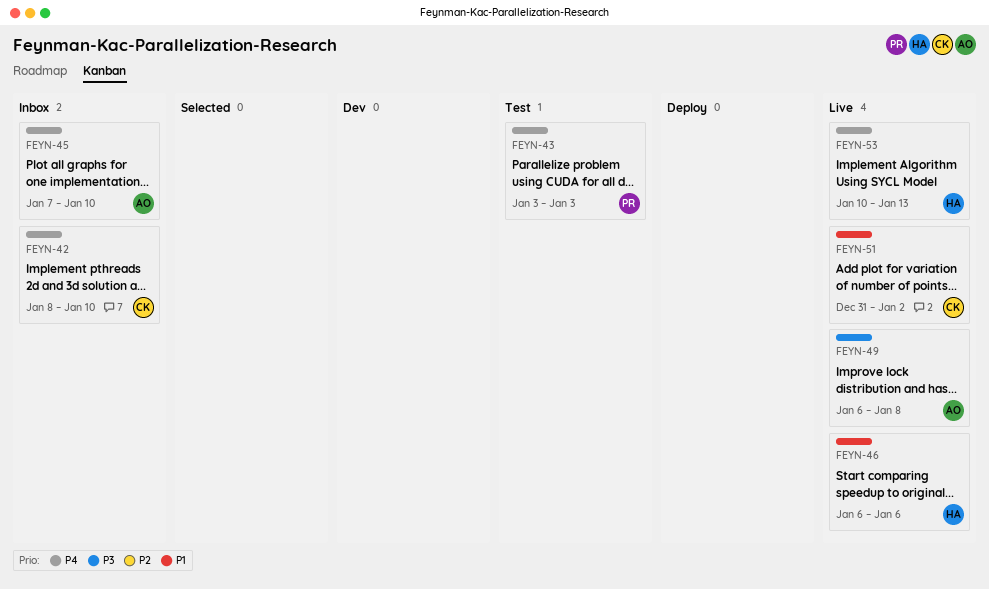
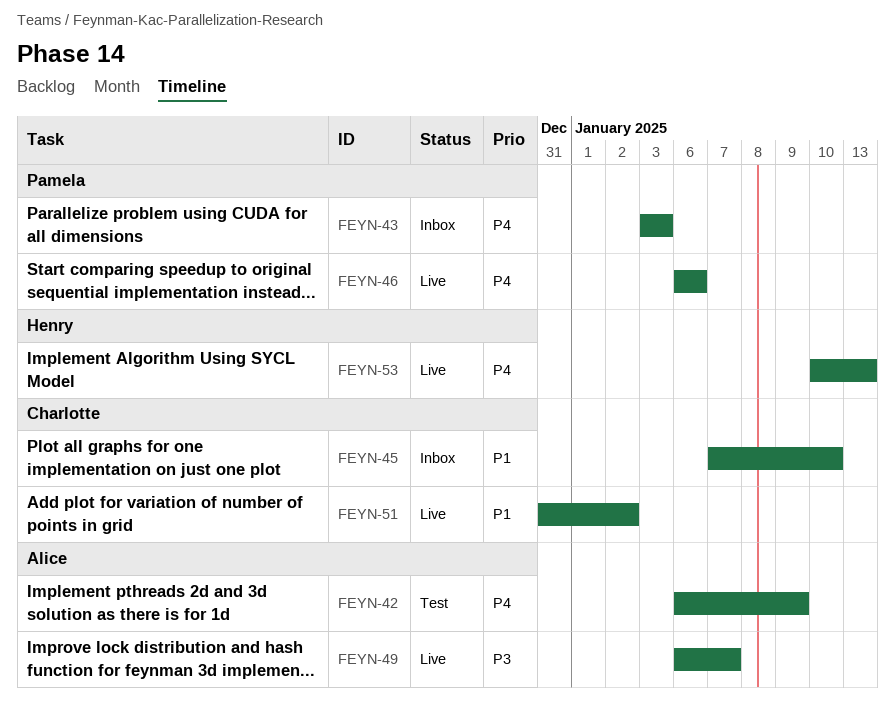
FEYN-42, status: Inbox -> Test
FEYN-42, owner: Charlotte -> Alice
FEYN-42, start: Jan 8 -> Jan 6
FEYN-42, due: Jan 10 -> Jan 9
FEYN-43, status: Test -> Inbox
FEYN-45, owner: Alice -> Charlotte
FEYN-45, priority: P4 -> P1
FEYN-46, owner: Henry -> Pamela
FEYN-46, priority: P1 -> P4
FEYN-49, due: Jan 8 -> Jan 7

